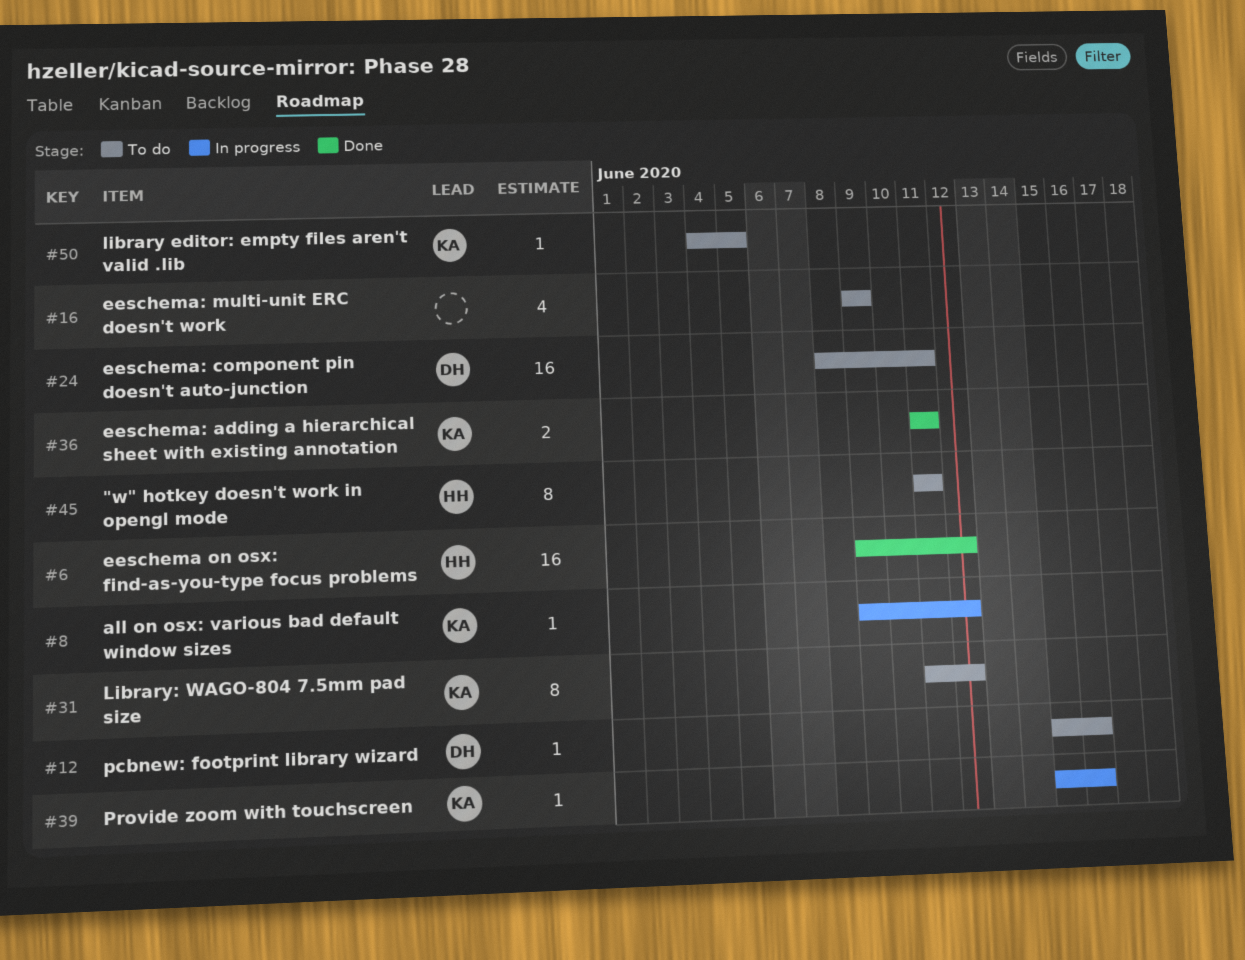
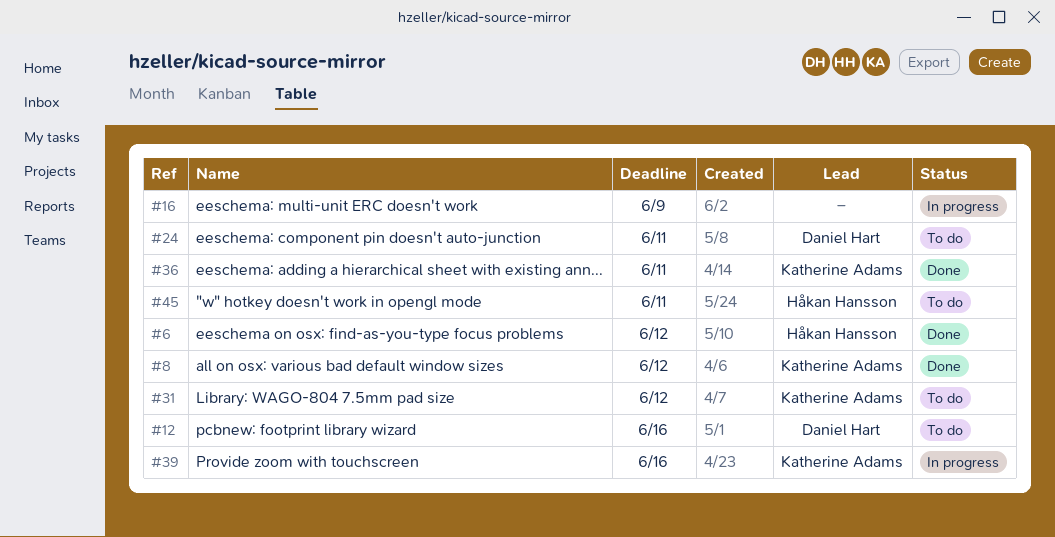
#8, status: In progress -> Done
#16, status: To do -> In progress
#50: present -> none

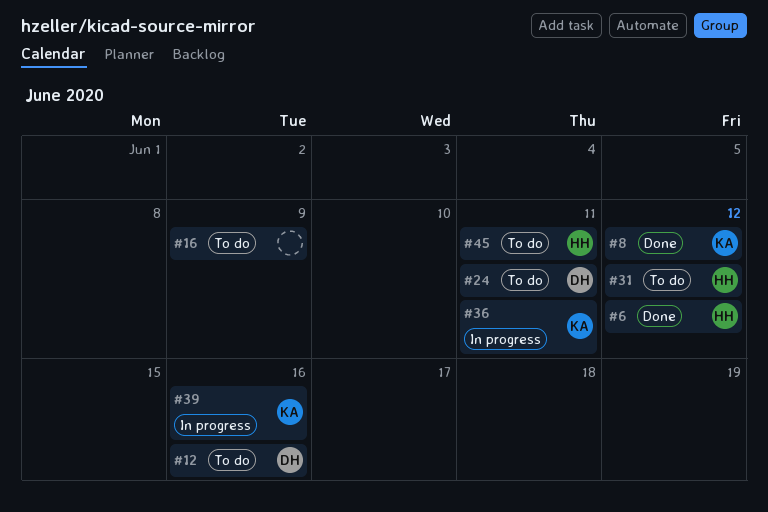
#16, status: In progress -> To do
#31, owner: Katherine Adams -> Håkan Hansson
#36, status: Done -> In progress

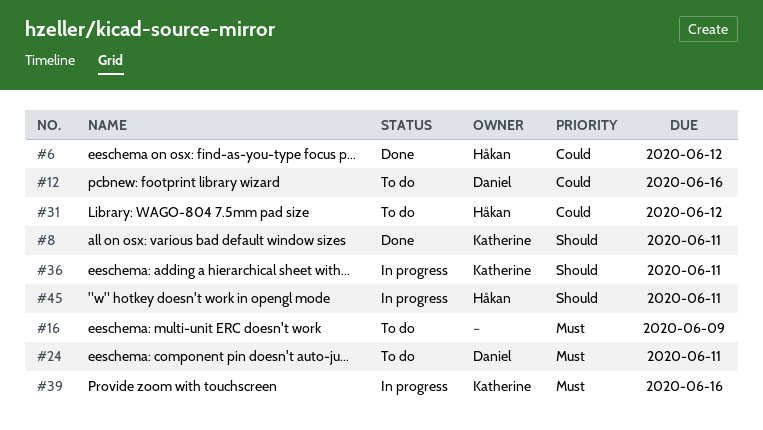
#8, due: Jun 12 -> Jun 11
#45, status: To do -> In progress

